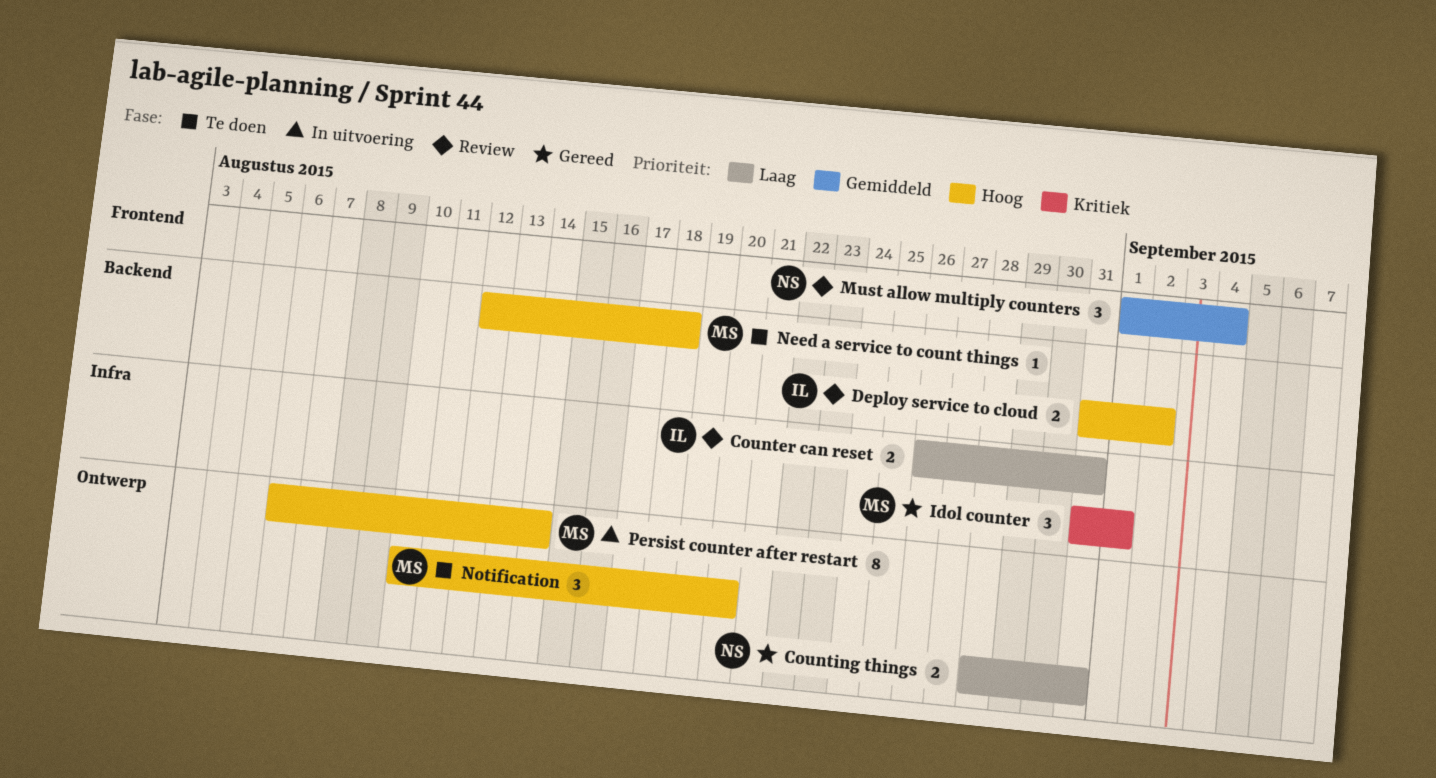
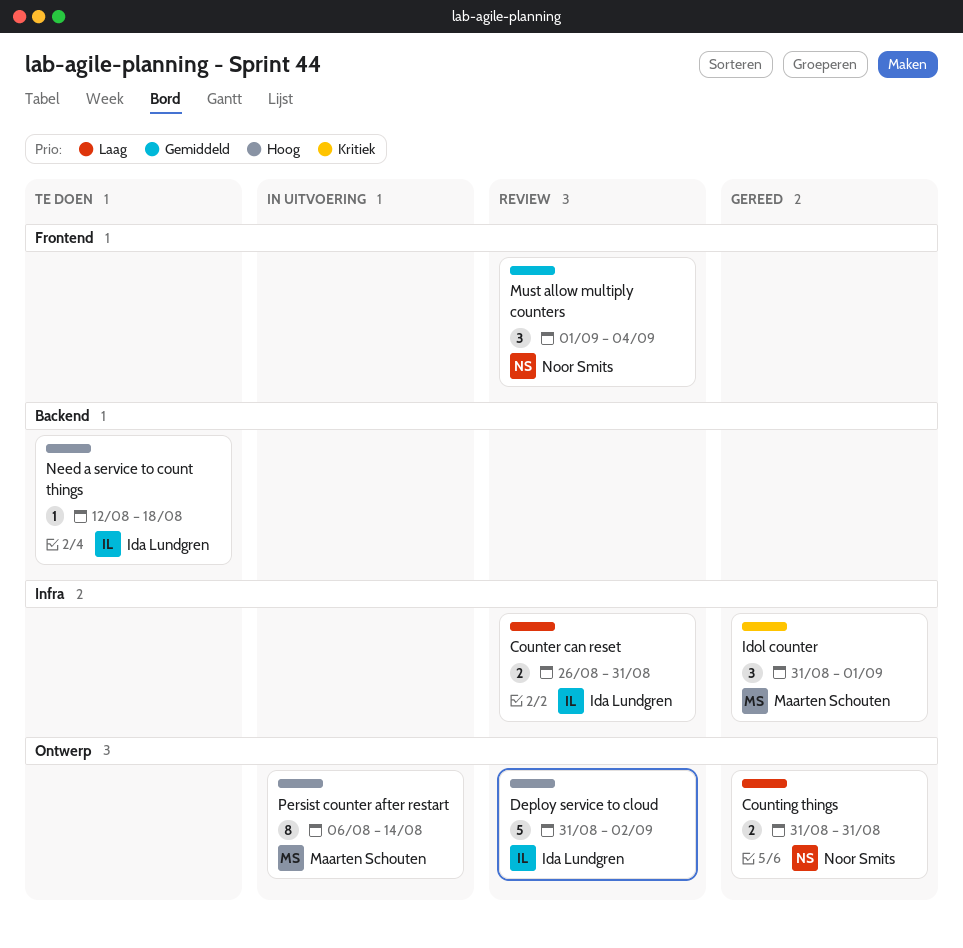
Counting things, start: Aug 28 -> Aug 31
Deploy service to cloud, label: Backend -> Ontwerp
Deploy service to cloud, estimate: 2 -> 5
Need a service to count things, owner: Maarten Schouten -> Ida Lundgren
Notification: present -> none

